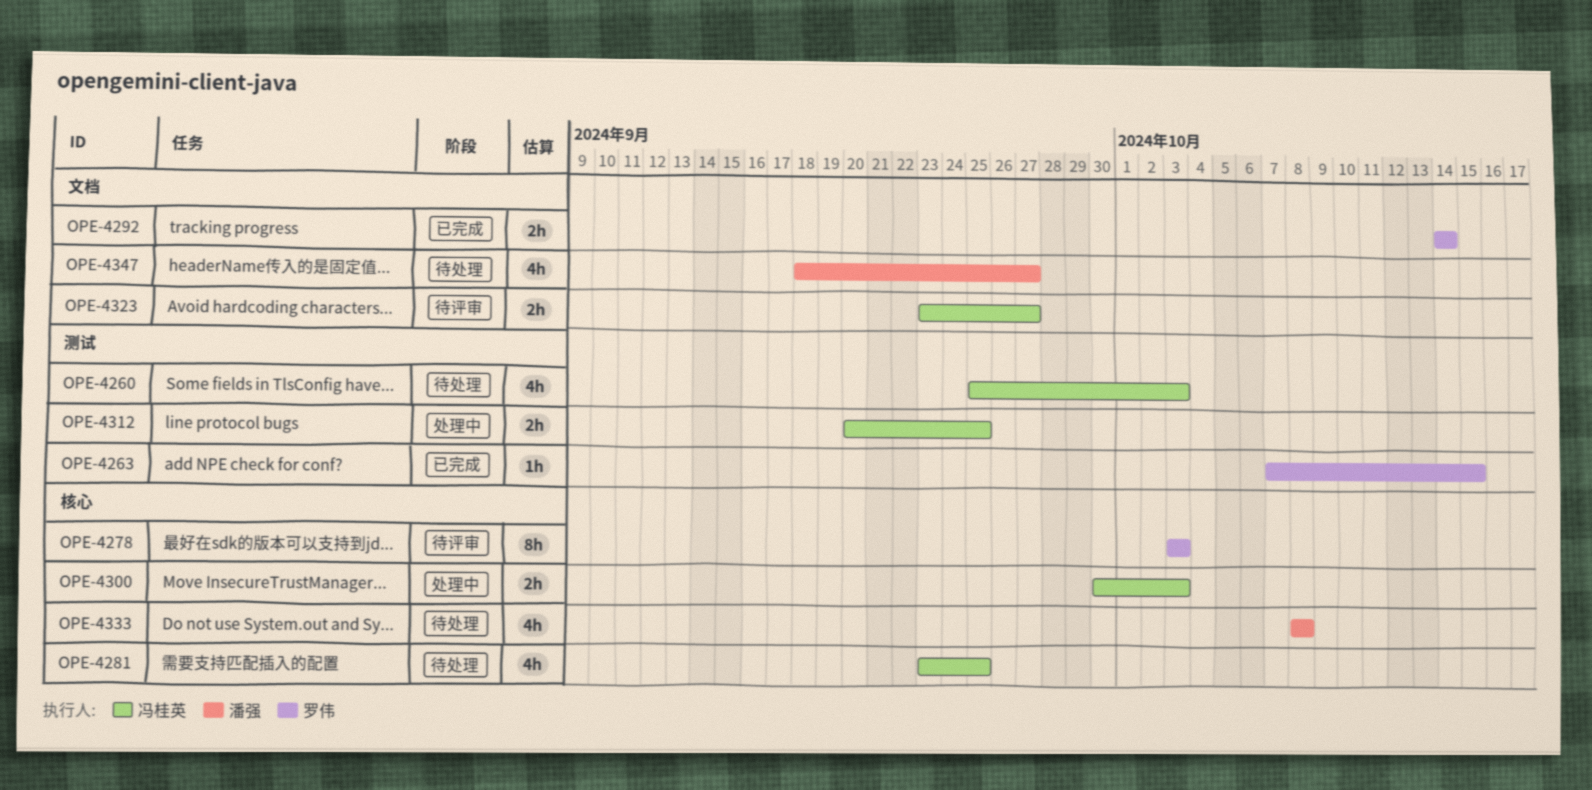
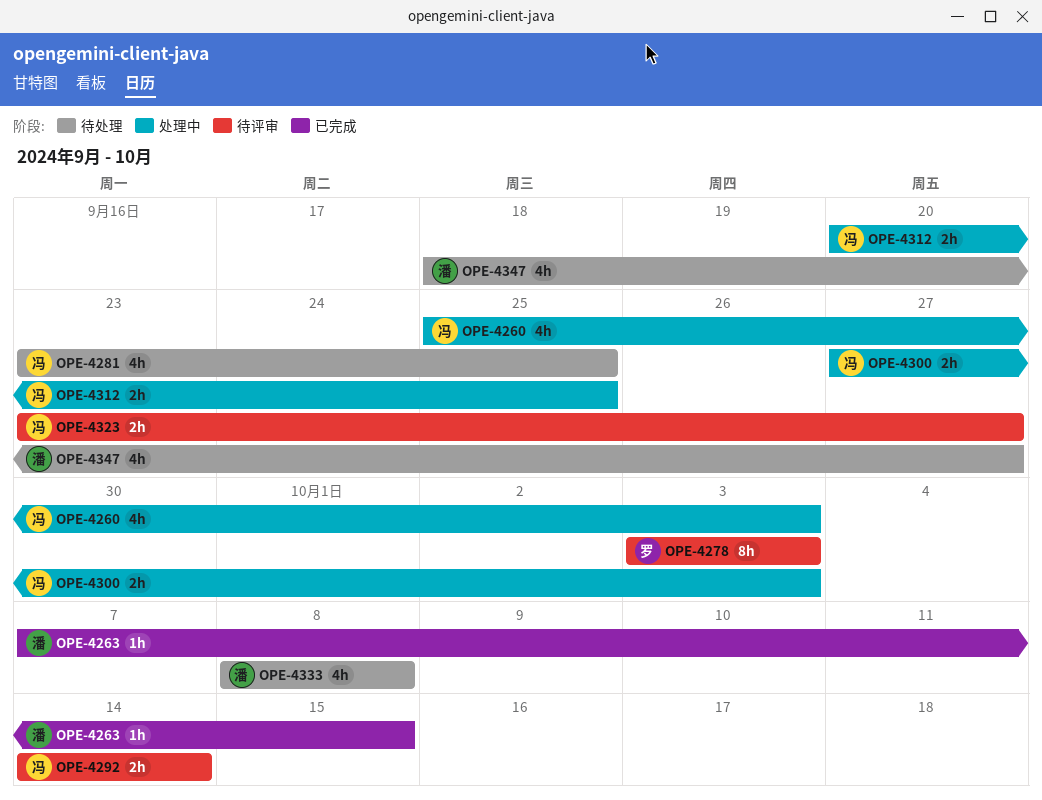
OPE-4260, status: 待处理 -> 处理中
OPE-4263, owner: 罗伟 -> 潘强
OPE-4292, status: 已完成 -> 待评审
OPE-4292, owner: 罗伟 -> 冯桂英
OPE-4300, start: Sep 30 -> Sep 27

